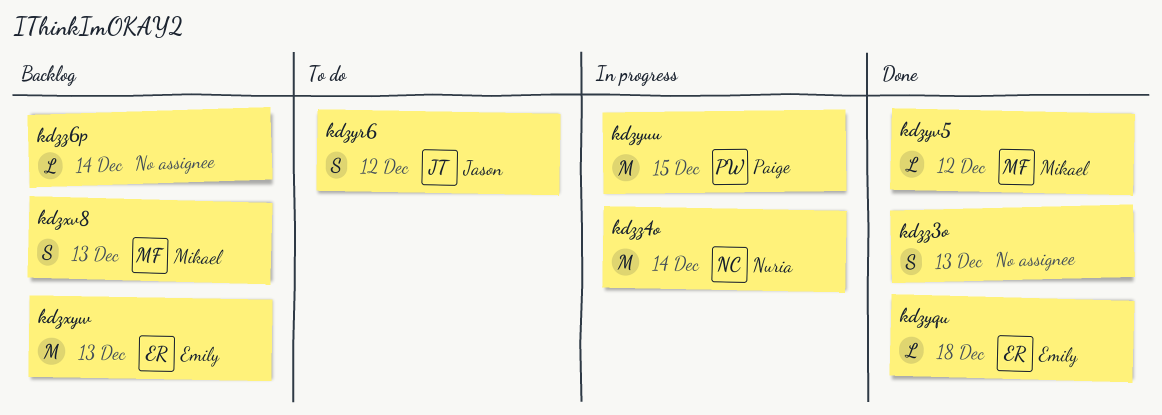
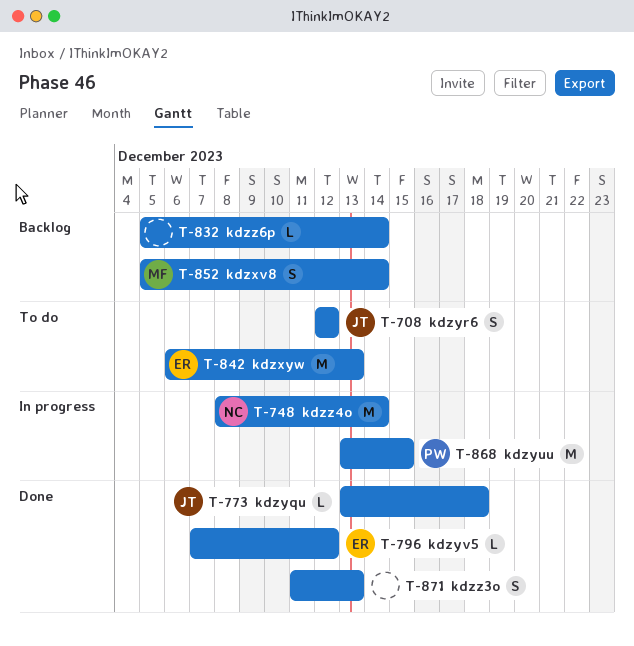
kdzxv8, due: Dec 13 -> Dec 14
kdzxyw, status: Backlog -> To do
kdzyqu, owner: Emily -> Jason
kdzyv5, owner: Mikael -> Emily

